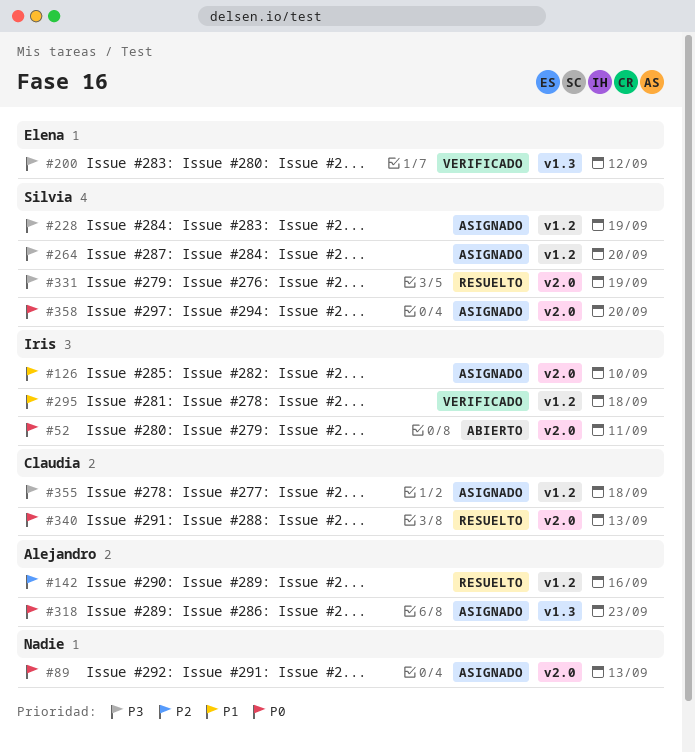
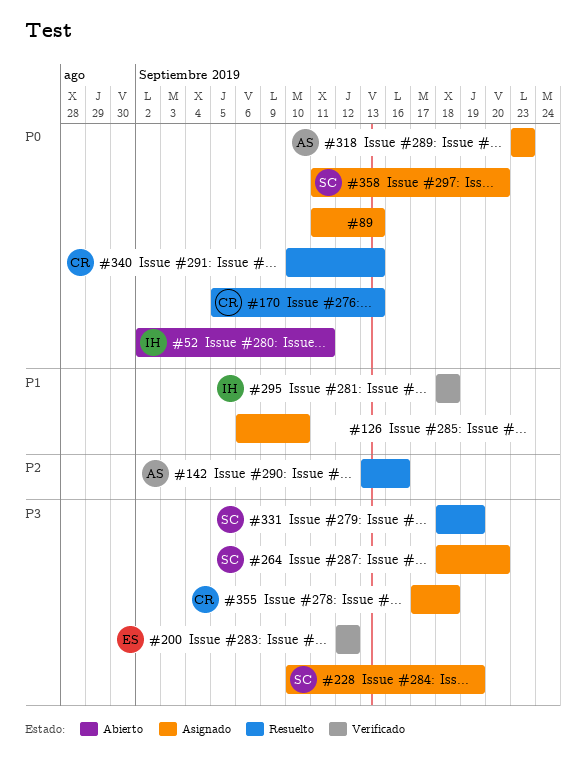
#126, owner: Iris -> none
#170: none -> present

